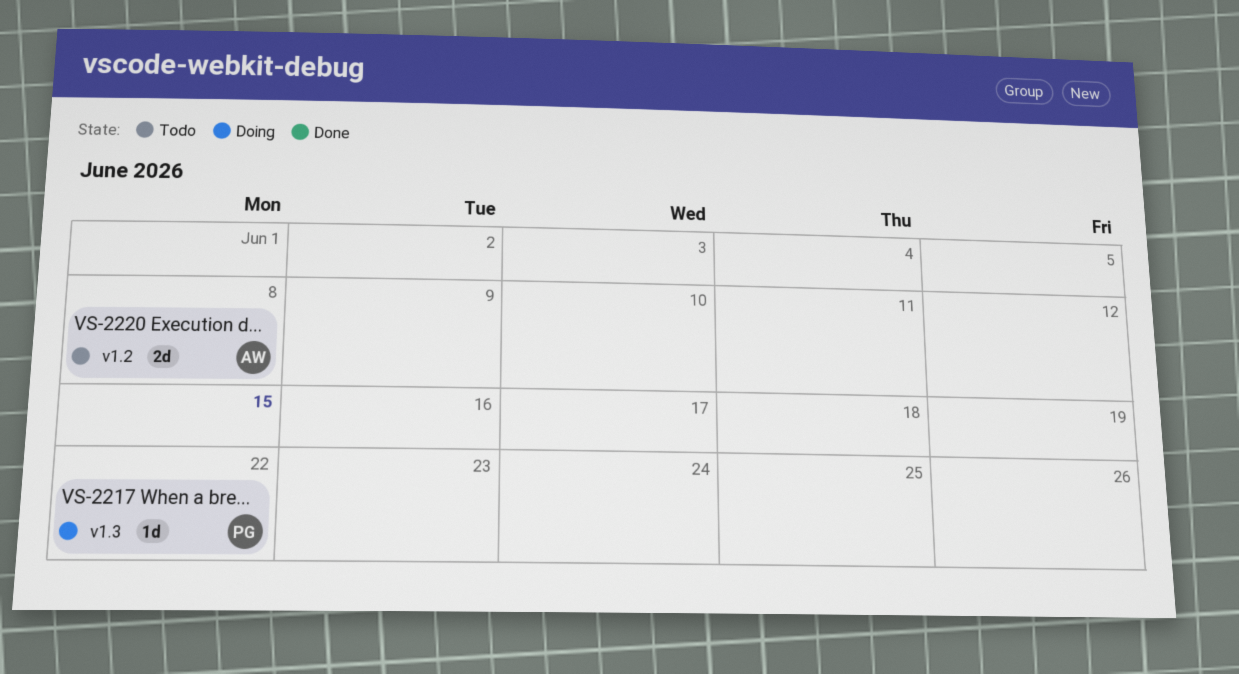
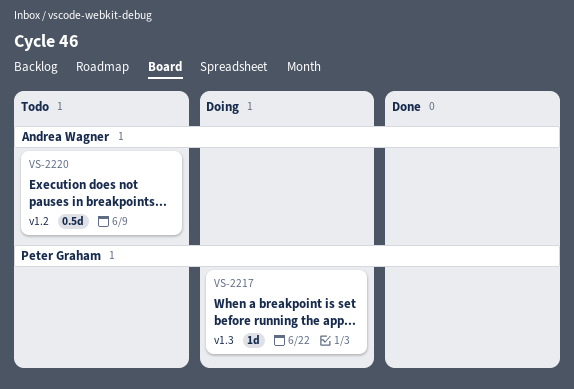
VS-2220, estimate: 2d -> 0.5d
VS-2220, due: Jun 8 -> Jun 9

